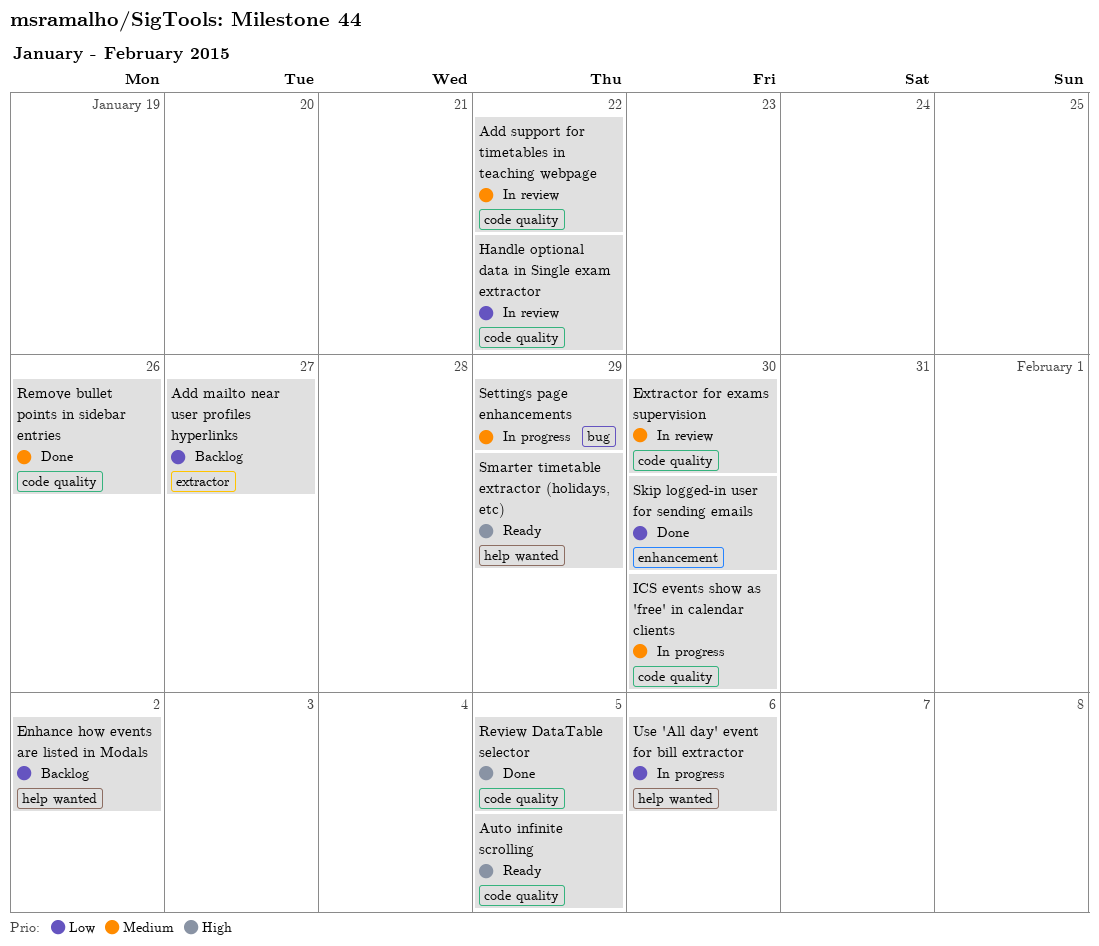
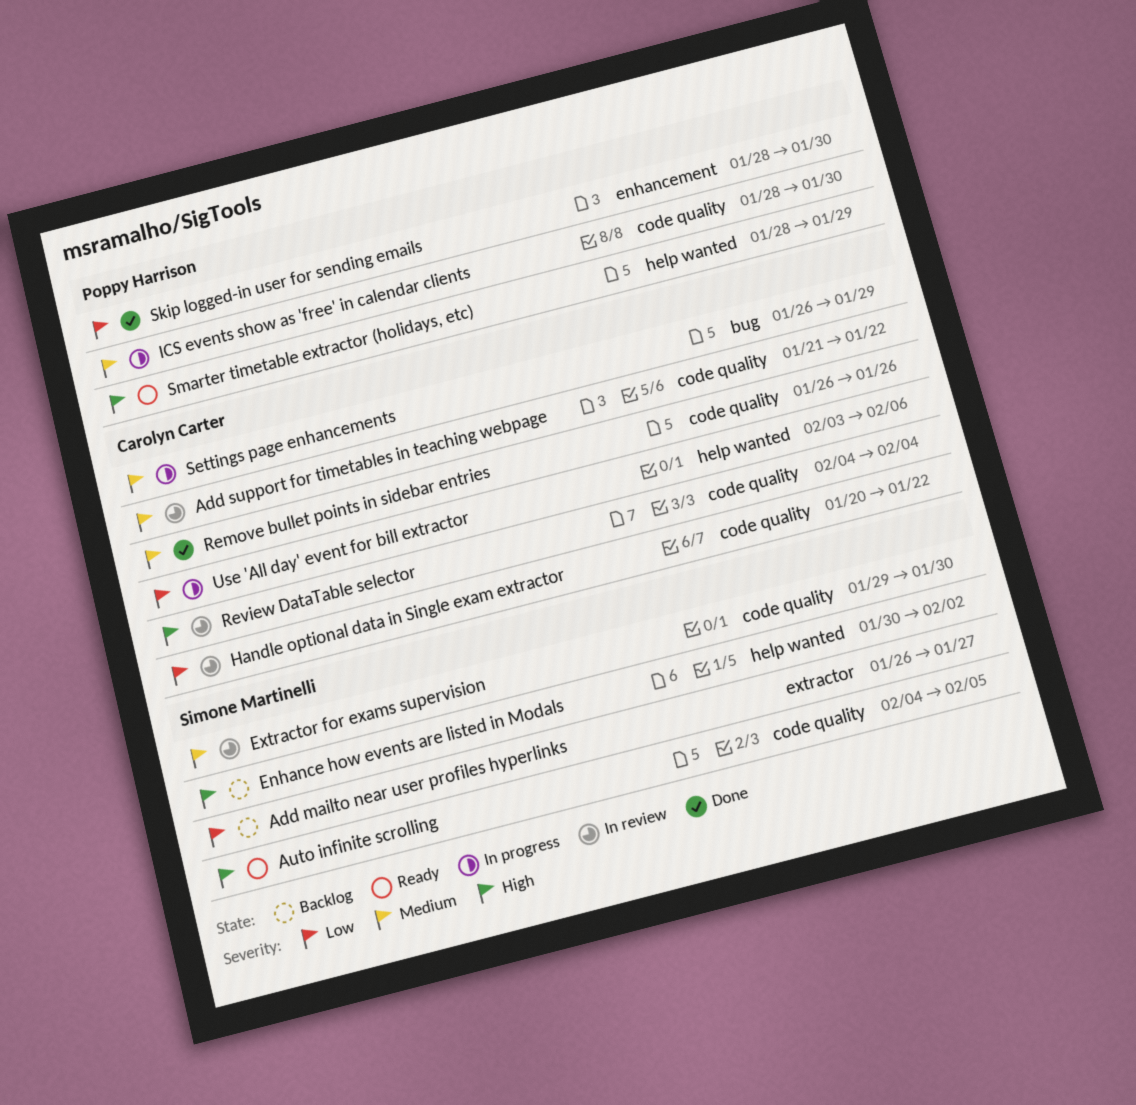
Enhance how events are listed in Modals, priority: Low -> High
Review DataTable selector, status: Done -> In review
Review DataTable selector, due: Feb 5 -> Feb 4

